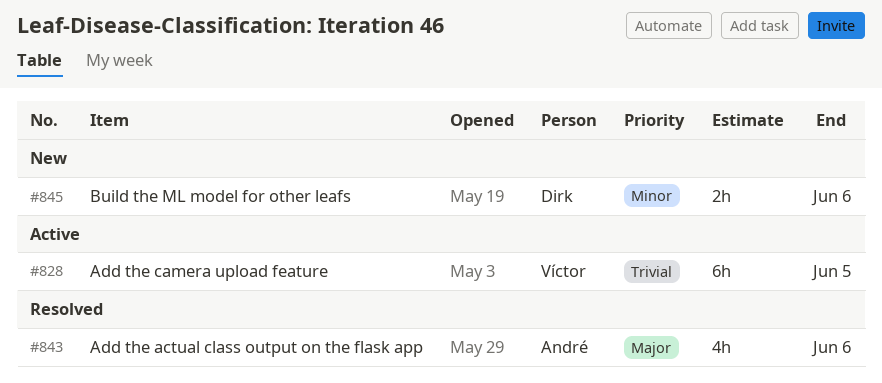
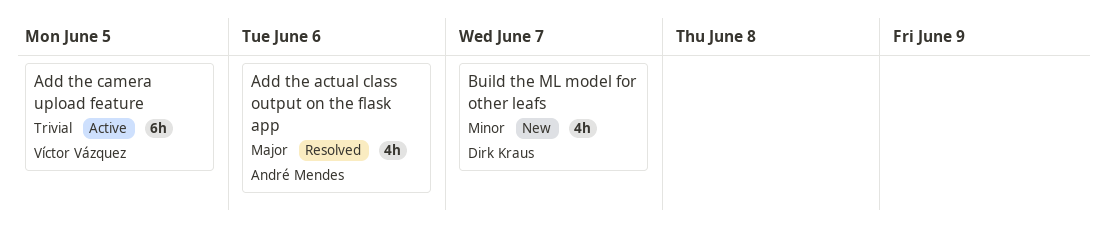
Build the ML model for other leafs, estimate: 2h -> 4h
Build the ML model for other leafs, due: Jun 6 -> Jun 7

